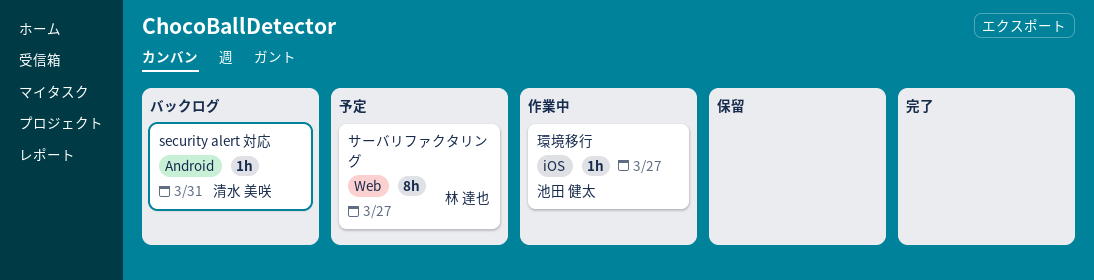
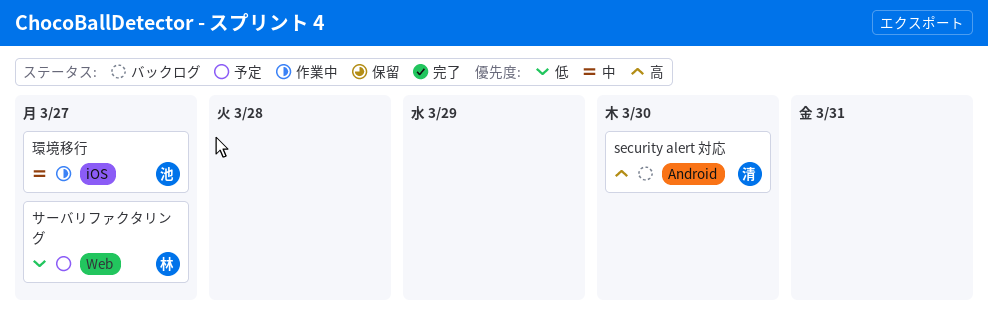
security alert 対応, due: Mar 31 -> Mar 30

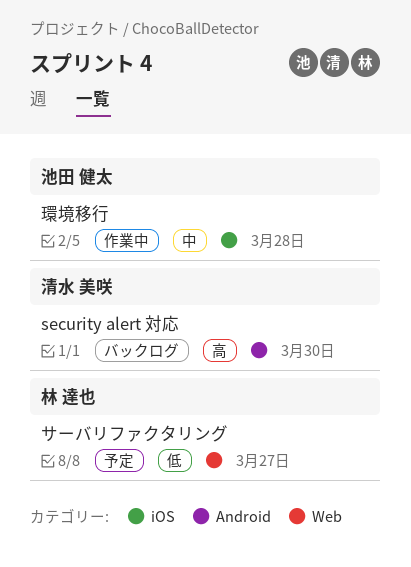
環境移行, due: Mar 27 -> Mar 28

